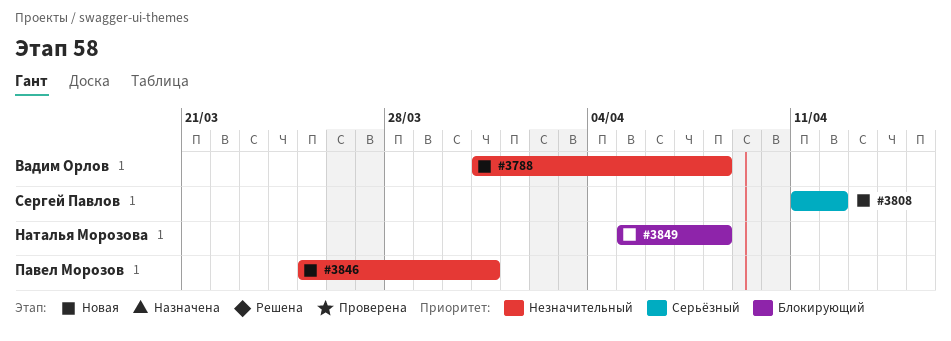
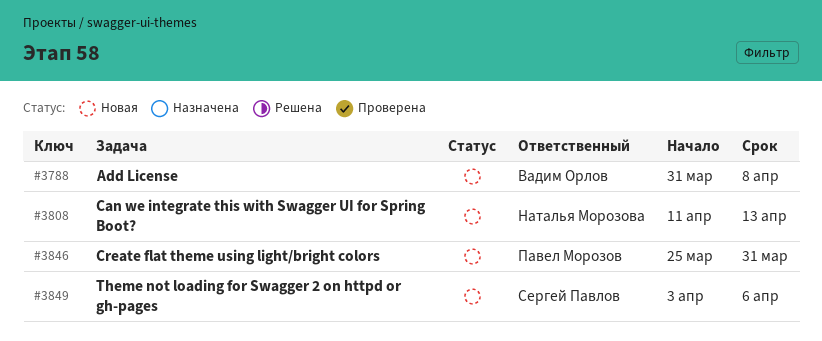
#3808, owner: Сергей Павлов -> Наталья Морозова
#3808, due: Apr 12 -> Apr 13
#3849, owner: Наталья Морозова -> Сергей Павлов
#3849, start: Apr 5 -> Apr 3
#3849, due: Apr 8 -> Apr 6

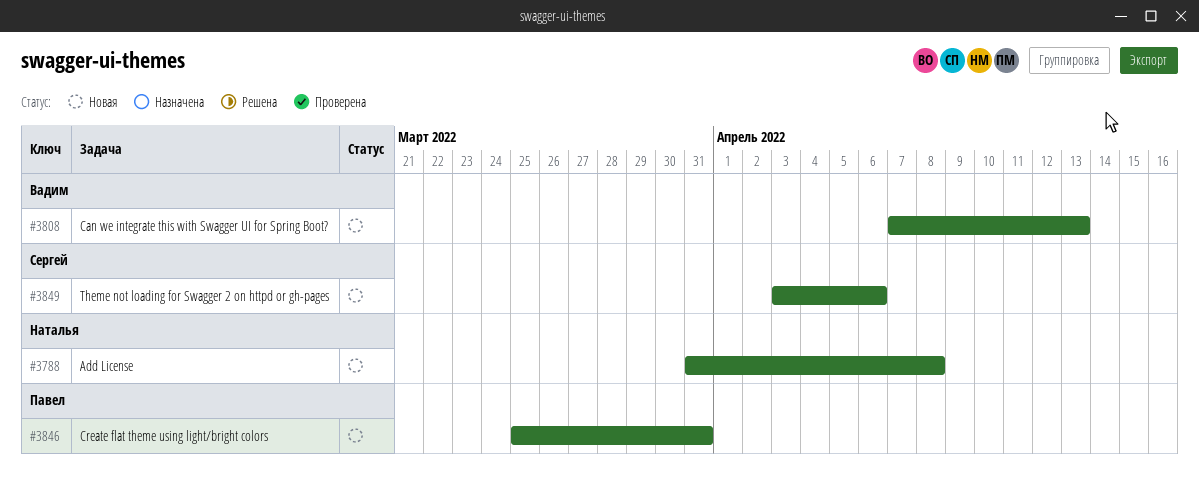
#3788, owner: Вадим Орлов -> Наталья Морозова
#3808, owner: Наталья Морозова -> Вадим Орлов
#3808, start: Apr 11 -> Apr 7

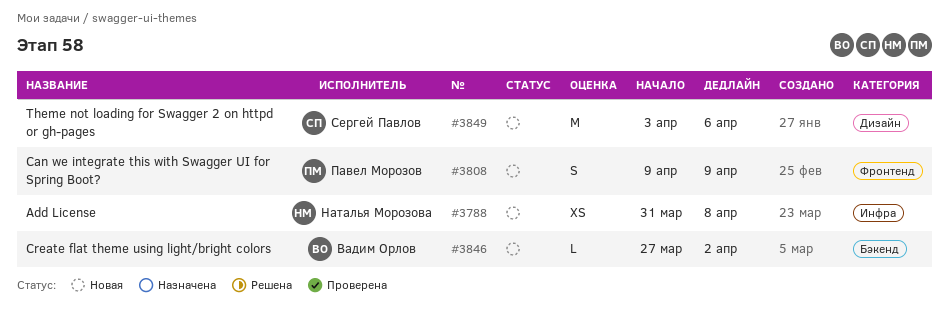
#3808, owner: Вадим Орлов -> Павел Морозов
#3808, start: Apr 7 -> Apr 9
#3808, due: Apr 13 -> Apr 9
#3846, owner: Павел Морозов -> Вадим Орлов
#3846, start: Mar 25 -> Mar 27
#3846, due: Mar 31 -> Apr 2

